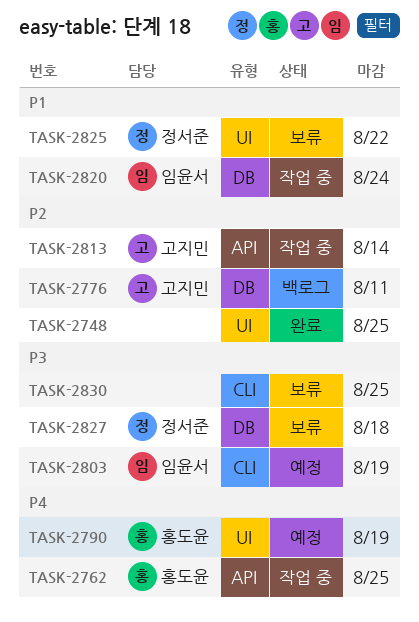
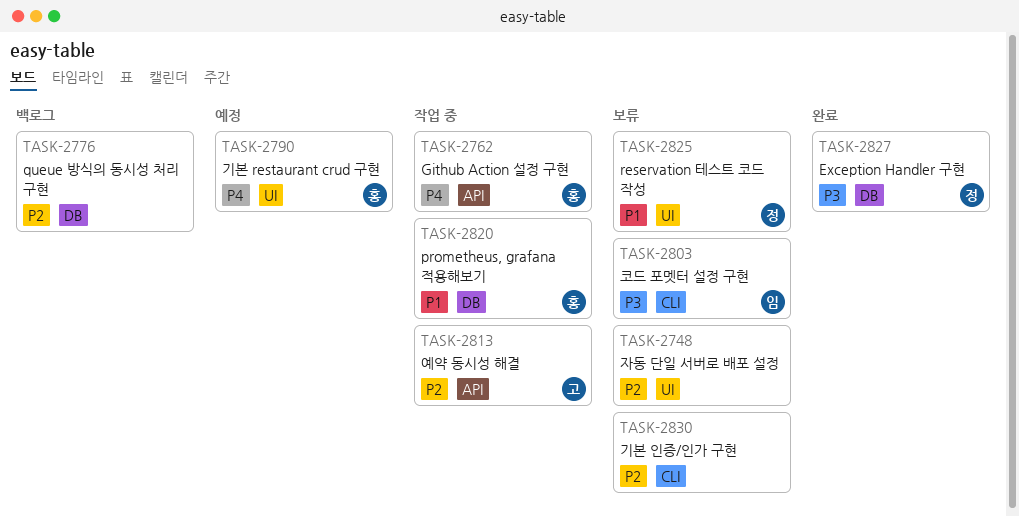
TASK-2748, status: 완료 -> 보류
TASK-2776, owner: 고지민 -> none
TASK-2803, status: 예정 -> 보류
TASK-2820, owner: 임윤서 -> 홍도윤
TASK-2827, status: 보류 -> 완료
TASK-2830, priority: P3 -> P2

